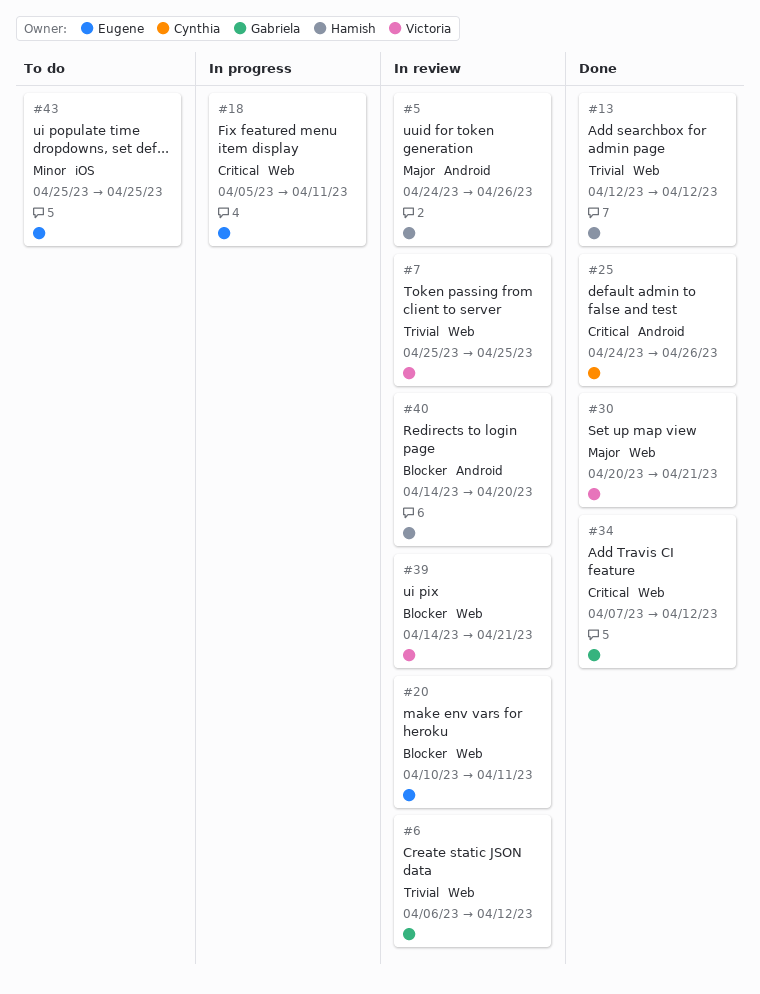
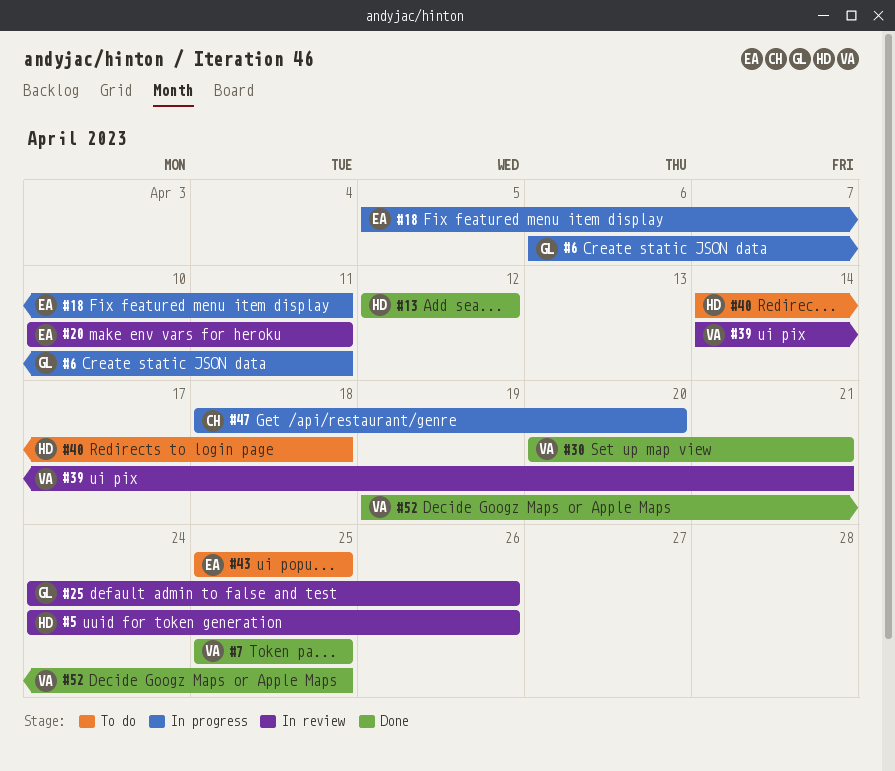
#6, status: In review -> In progress
#6, due: Apr 12 -> Apr 11
#7, status: In review -> Done
#25, status: Done -> In review
#25, owner: Cynthia -> Gabriela
#34: present -> none
#40, status: In review -> To do
#40, due: Apr 20 -> Apr 18
#47: none -> present
#52: none -> present

